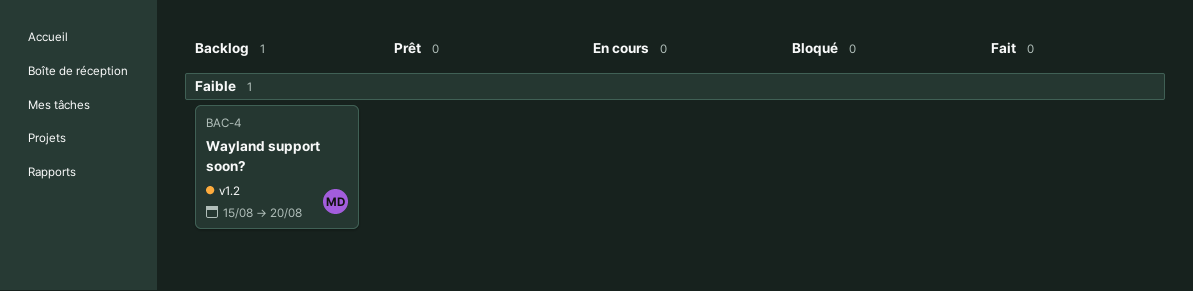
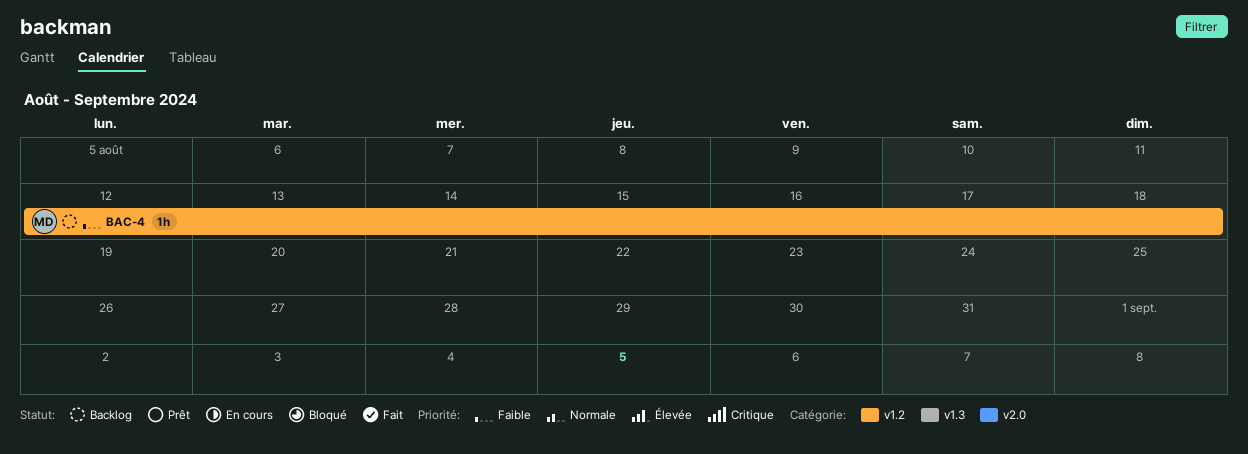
BAC-4, start: Aug 15 -> Aug 12
BAC-4, due: Aug 20 -> Aug 18

